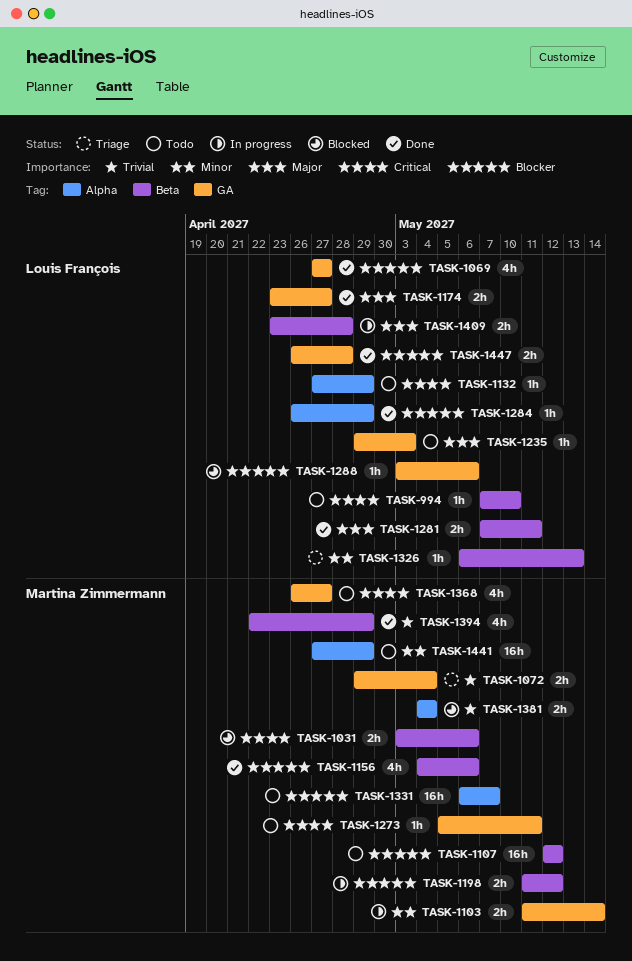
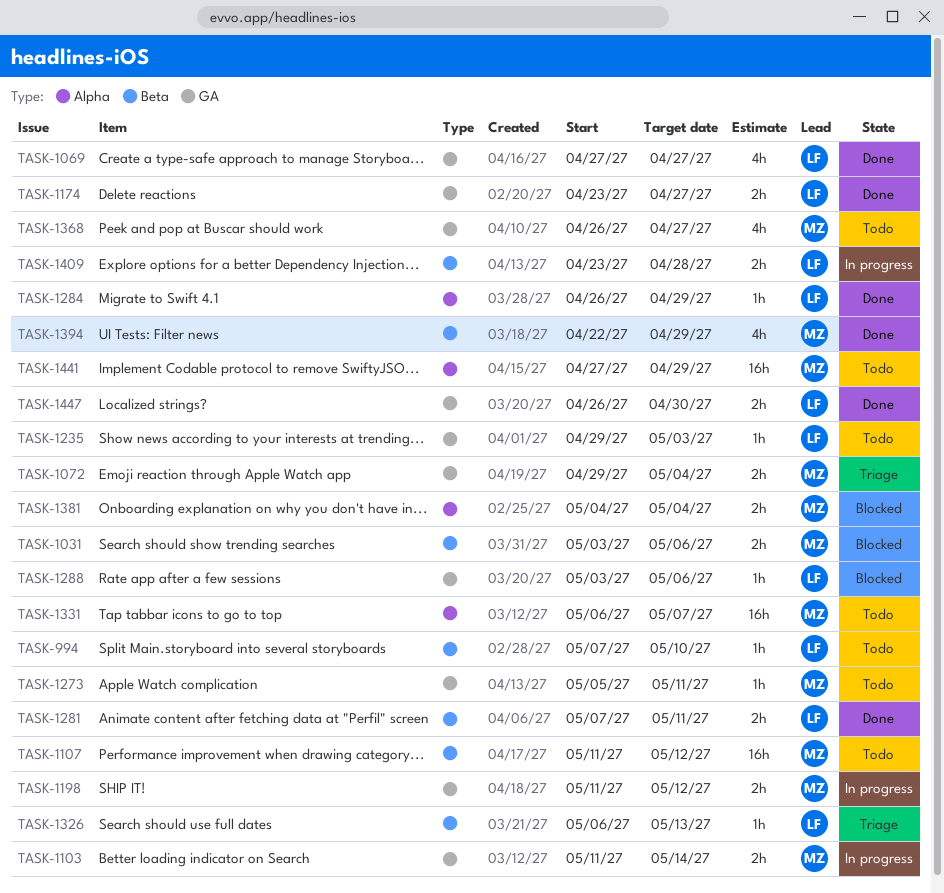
TASK-1107, start: May 12 -> May 11
TASK-1132: present -> none
TASK-1156: present -> none
TASK-1198, label: Beta -> GA
TASK-1447, due: Apr 28 -> Apr 30

